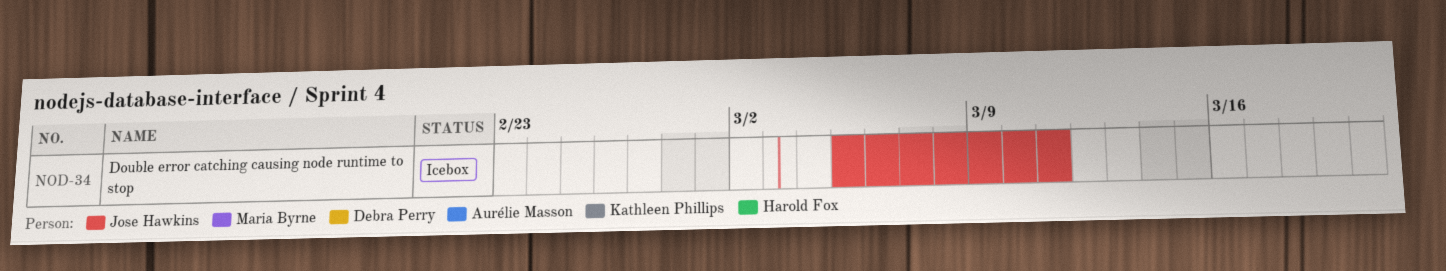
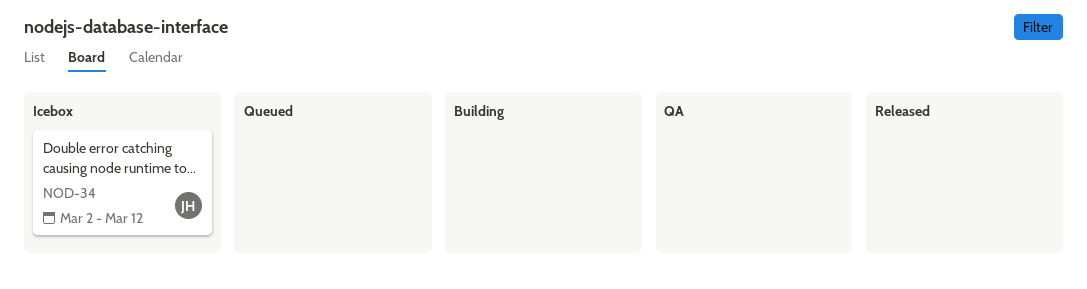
NOD-34, start: Mar 5 -> Mar 2
NOD-34, due: Mar 11 -> Mar 12

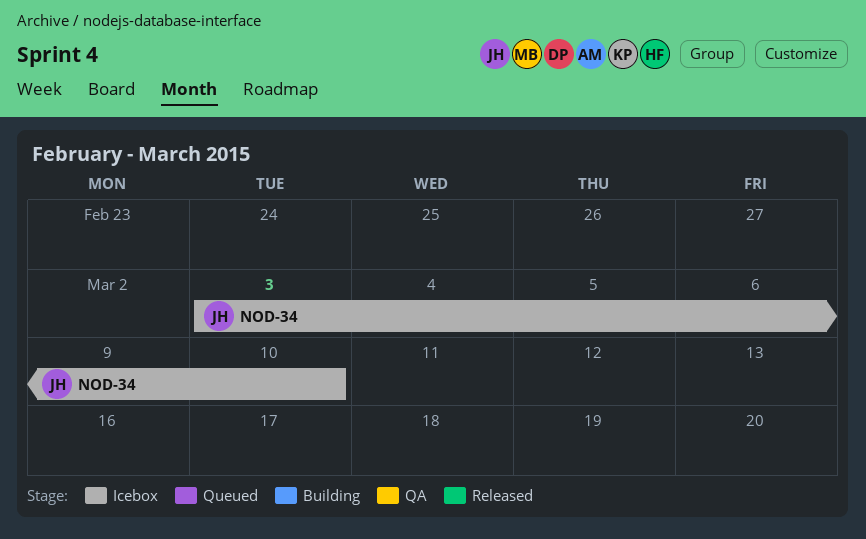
NOD-34, start: Mar 2 -> Mar 3
NOD-34, due: Mar 12 -> Mar 10

